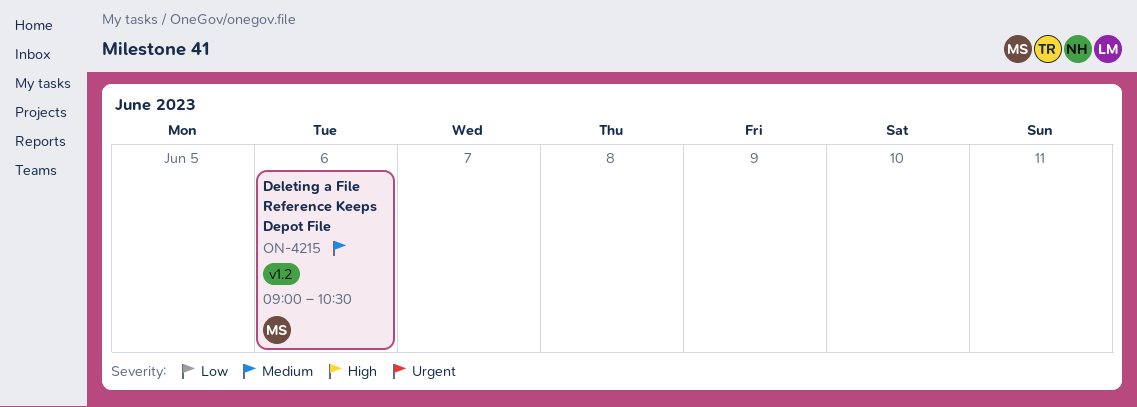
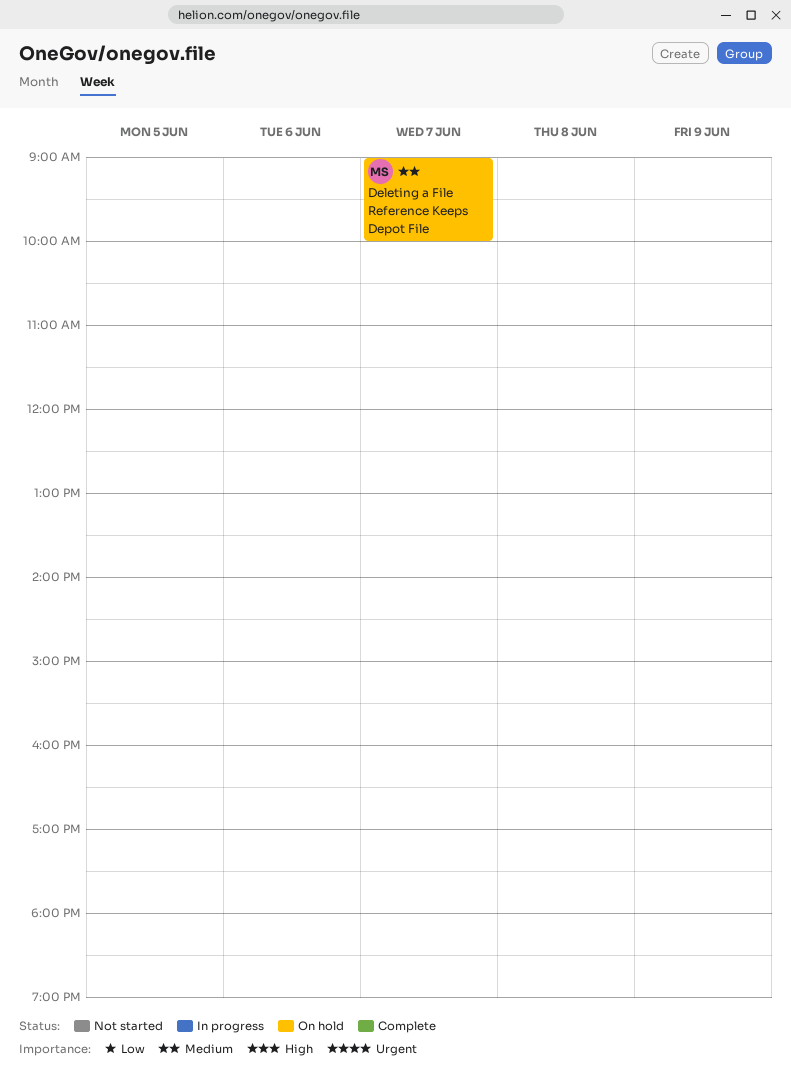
Deleting a File Reference Keeps Depot File, day: Jun 6 -> Jun 7
Deleting a File Reference Keeps Depot File, ends: 10:30 -> 10:00

